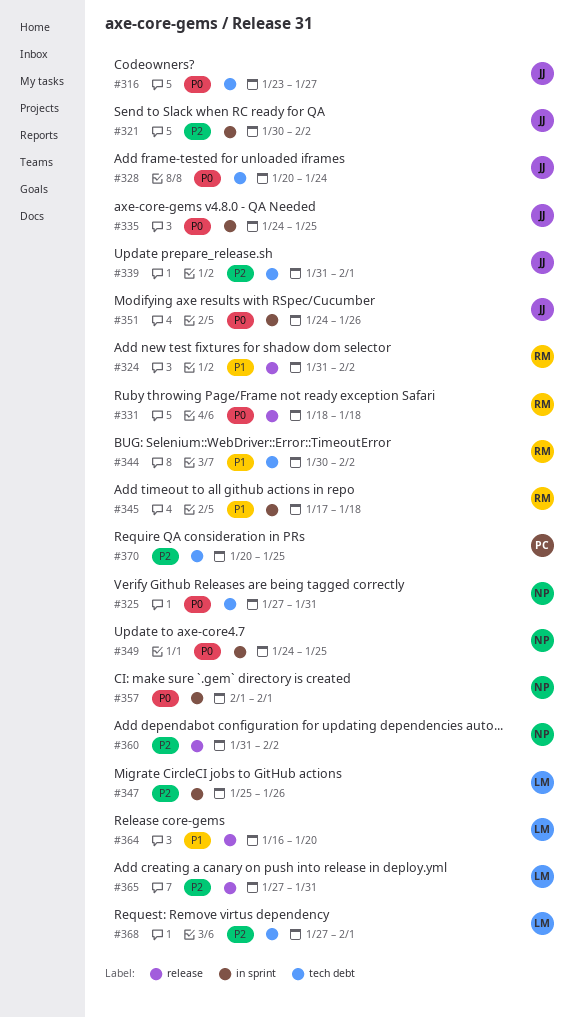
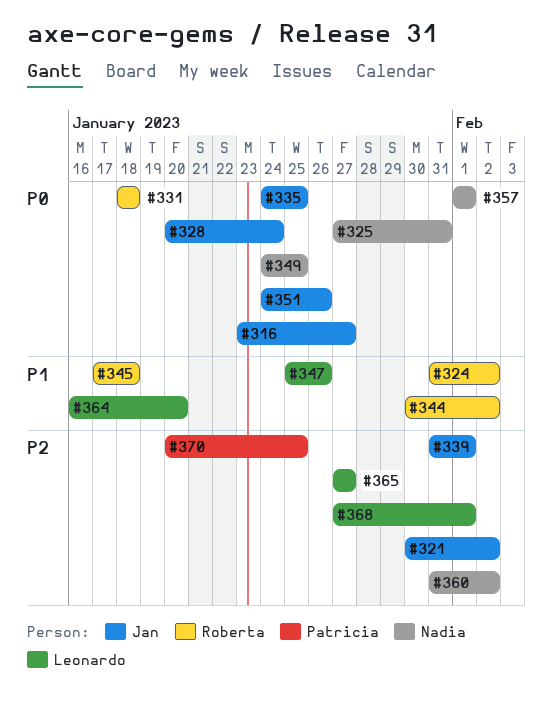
#347, priority: P2 -> P1
#365, due: Jan 31 -> Jan 27

